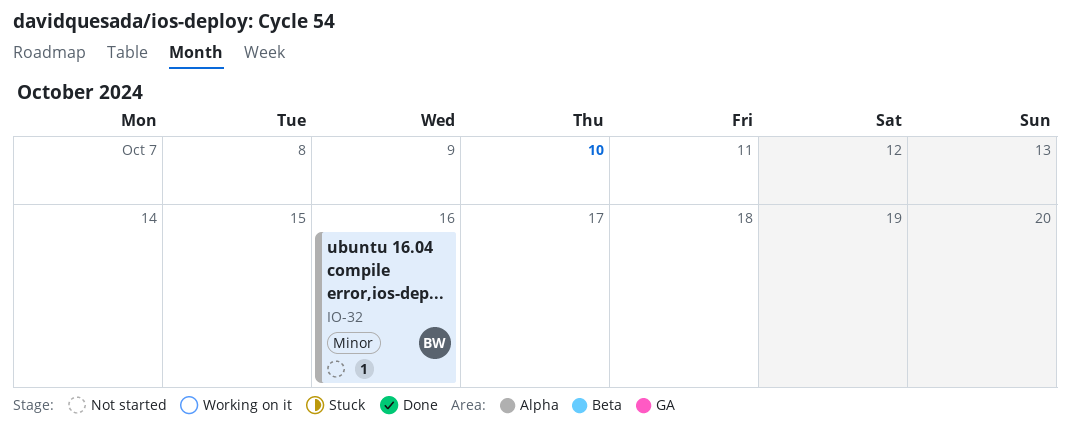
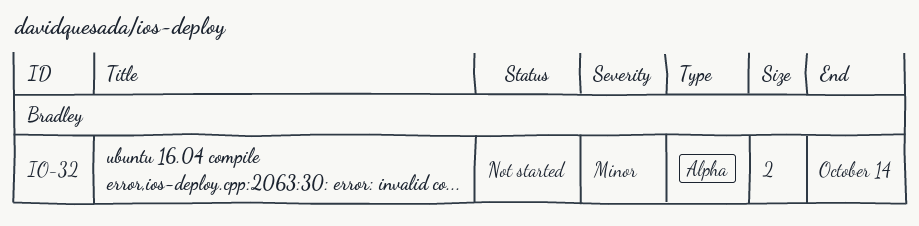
IO-32, estimate: 1 -> 2
IO-32, due: Oct 16 -> Oct 14

